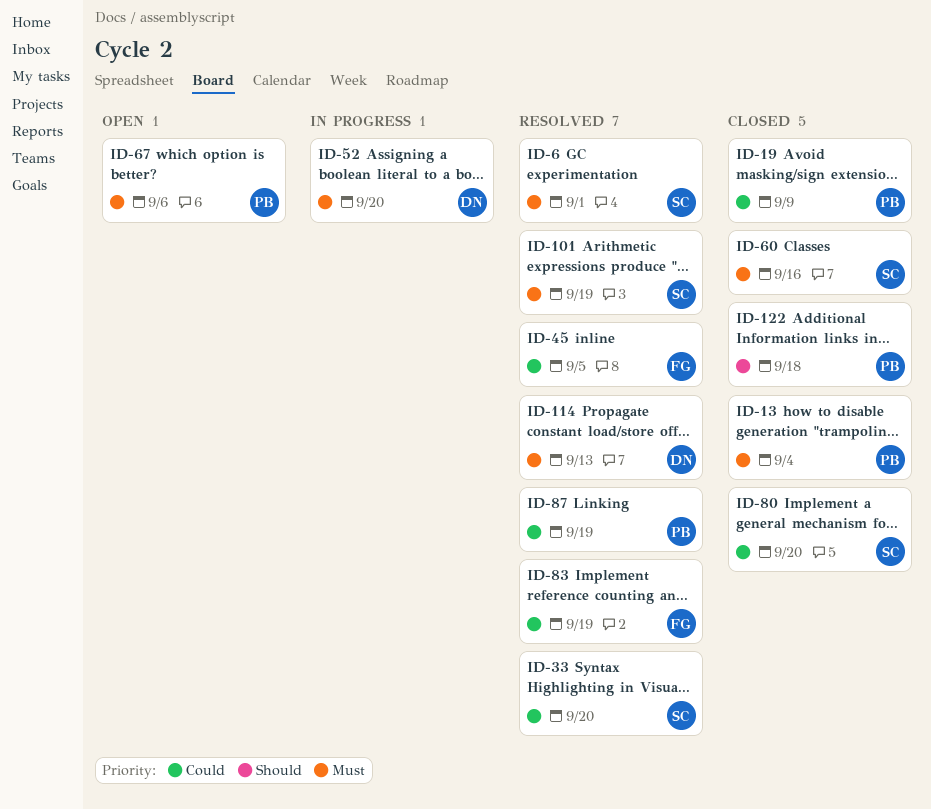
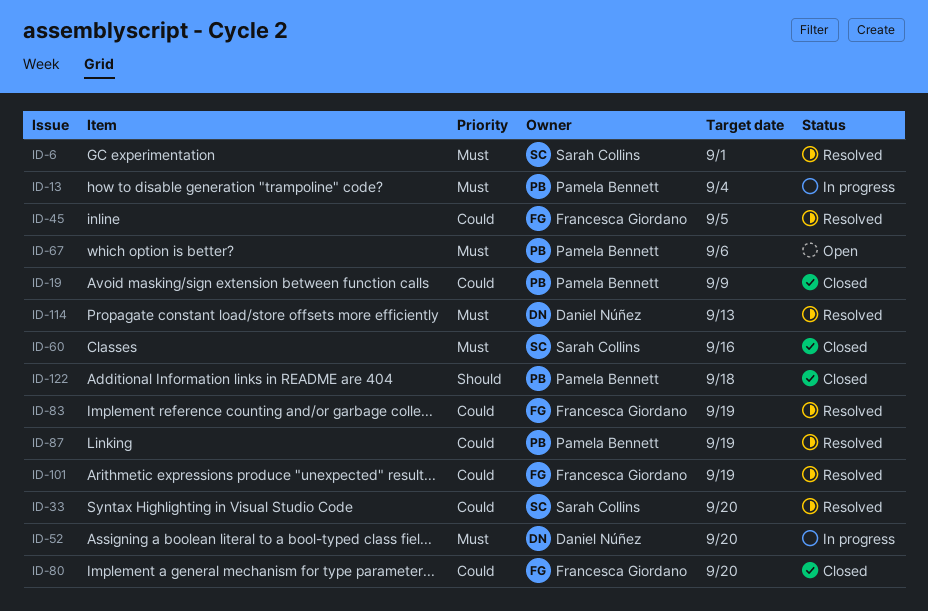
ID-13, status: Closed -> In progress
ID-80, owner: Sarah Collins -> Francesca Giordano
ID-101, owner: Sarah Collins -> Francesca Giordano
ID-101, priority: Must -> Could

